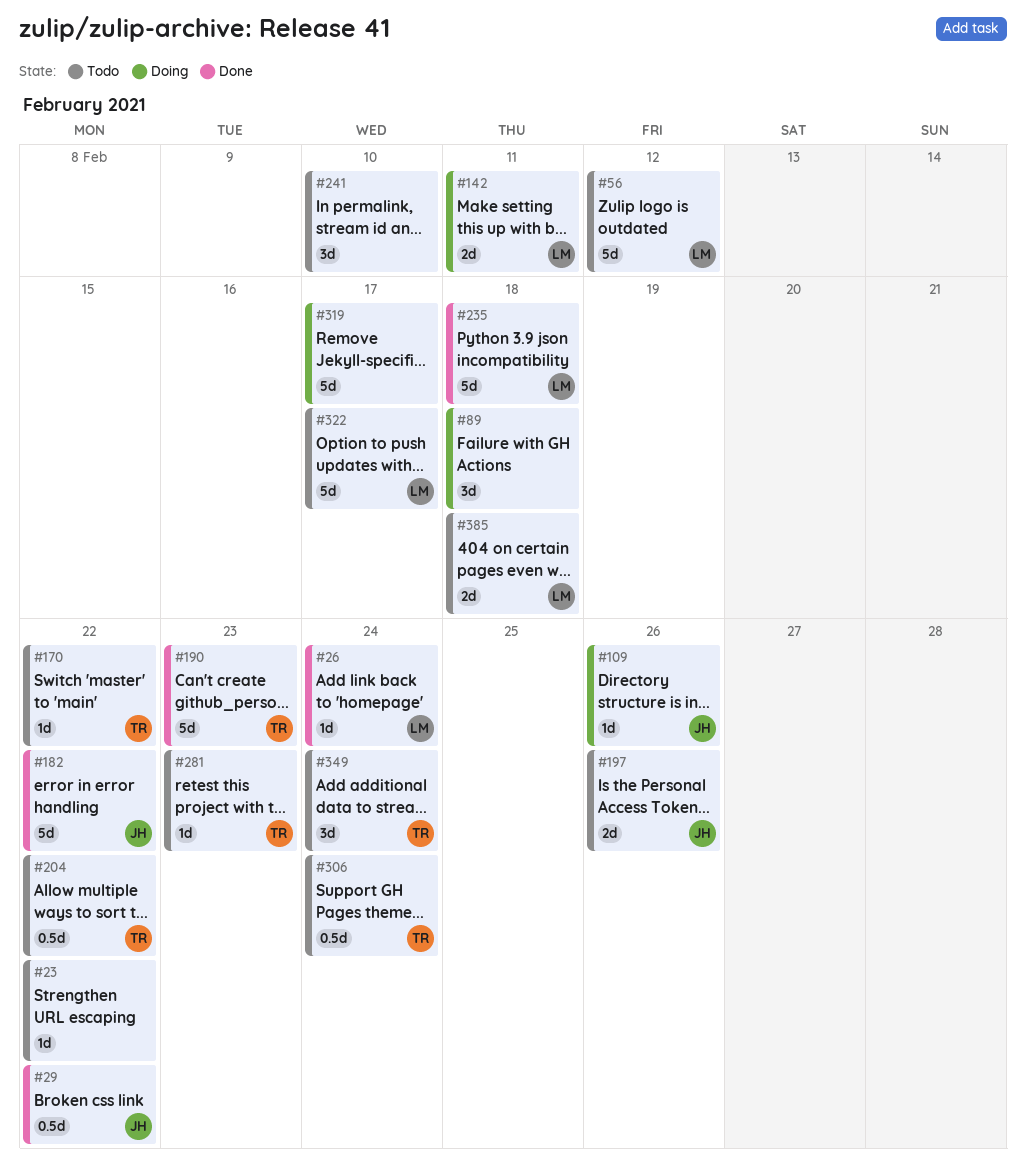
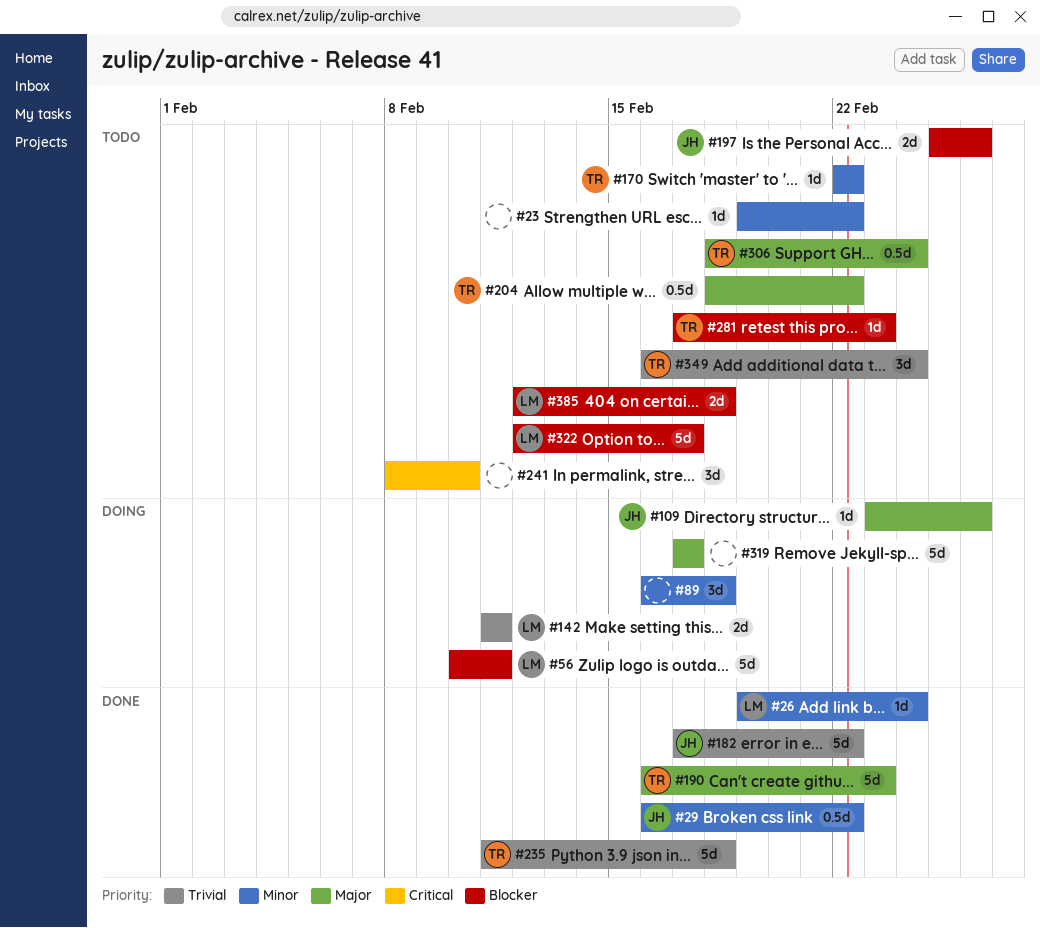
#56, status: Todo -> Doing
#56, due: Feb 12 -> Feb 11
#235, owner: LM -> TR

